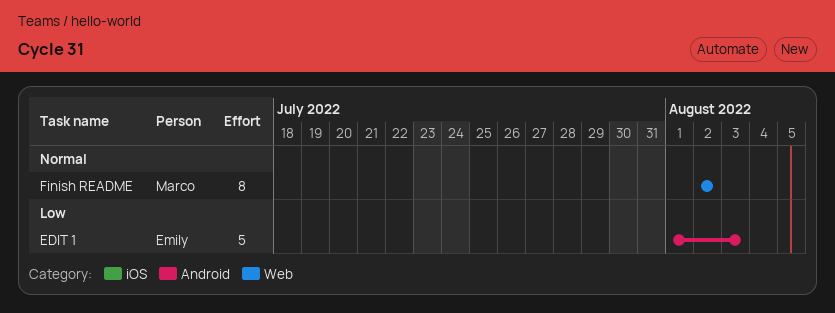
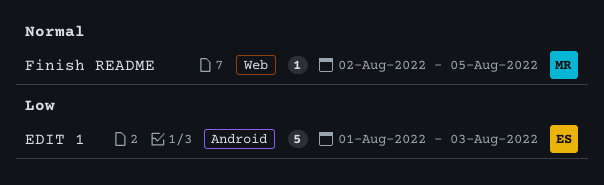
Finish README, estimate: 8 -> 1
Finish README, due: Aug 2 -> Aug 5

